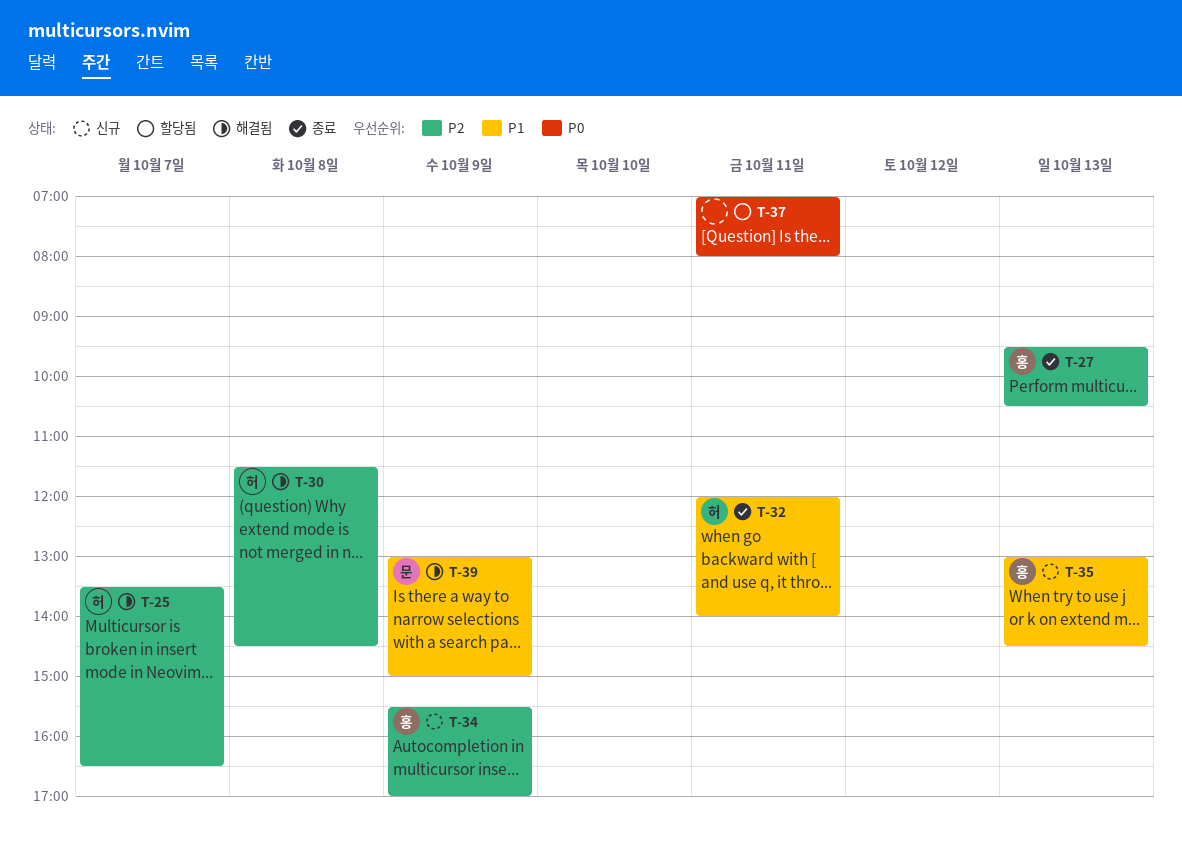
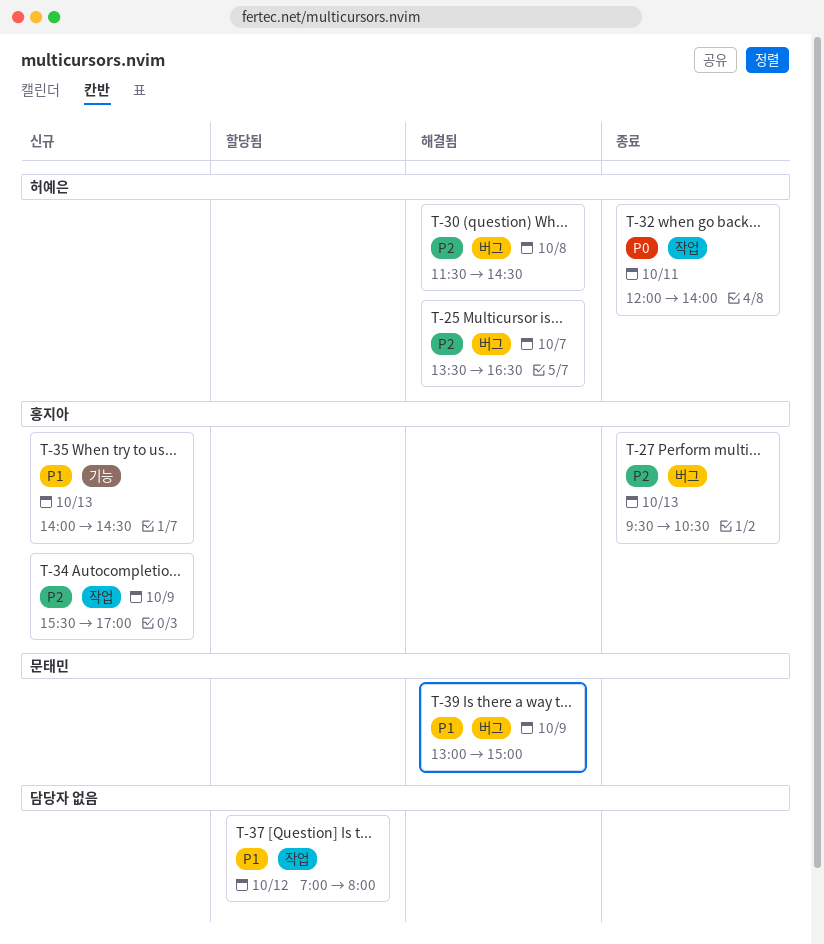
T-32, priority: P1 -> P0
T-35, begins: 13:00 -> 14:00
T-37, priority: P0 -> P1
T-37, day: Oct 11 -> Oct 12

